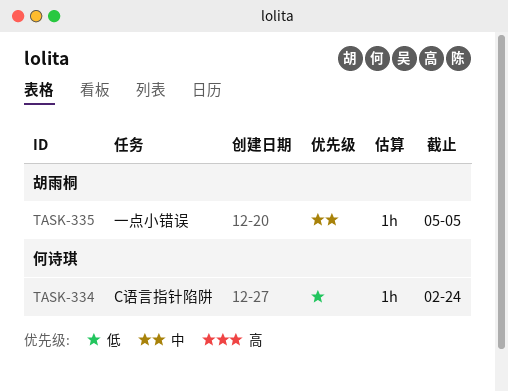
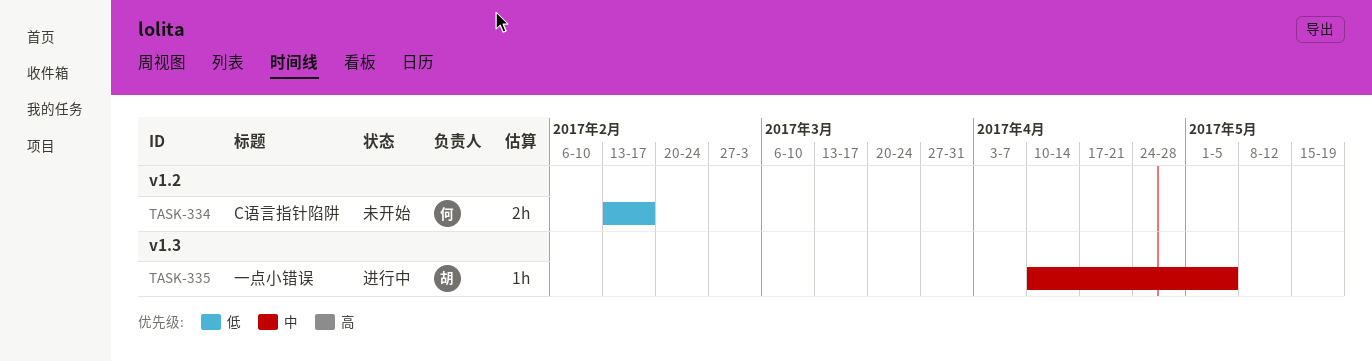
TASK-334, estimate: 1h -> 2h
TASK-334, due: Feb 24 -> Feb 17

